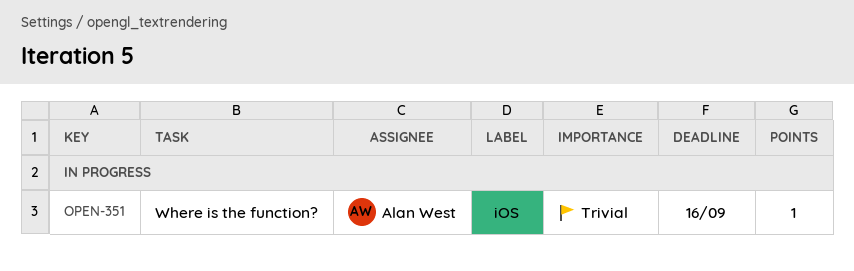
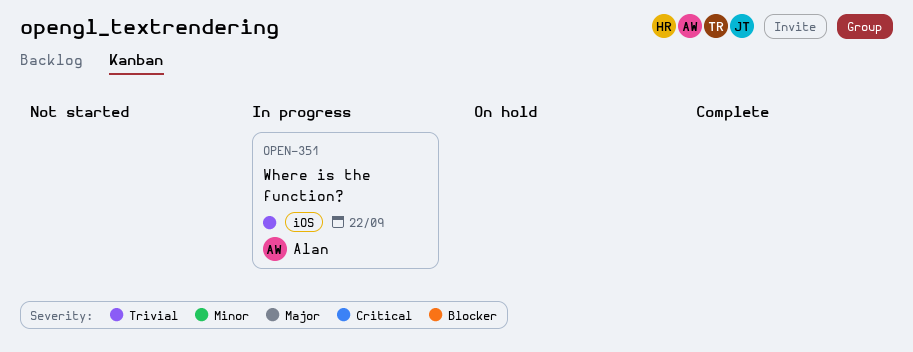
OPEN-351, due: Sep 16 -> Sep 22

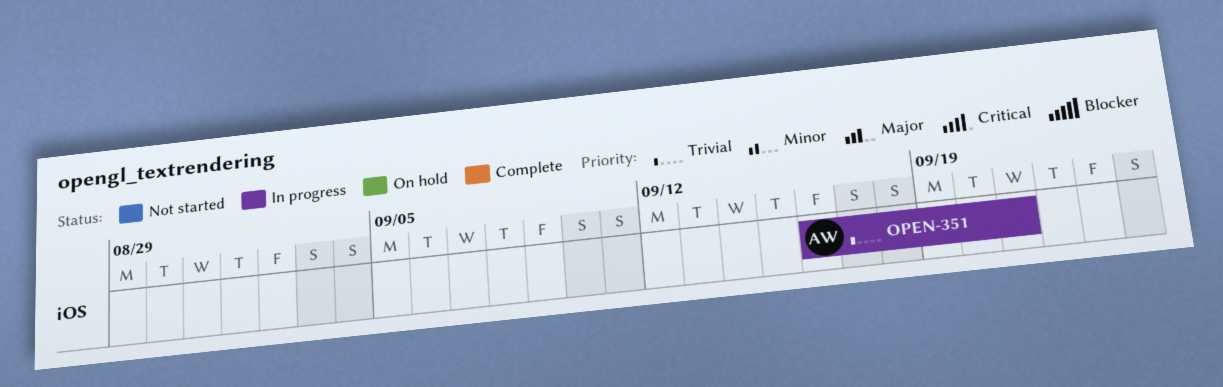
OPEN-351, due: Sep 22 -> Sep 21

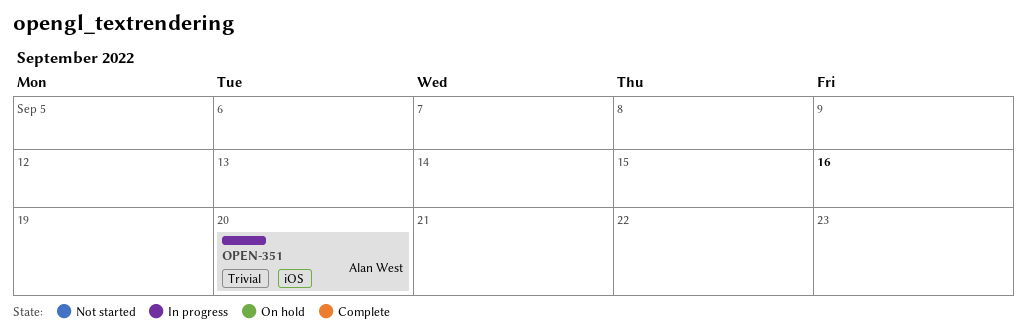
OPEN-351, due: Sep 21 -> Sep 20

